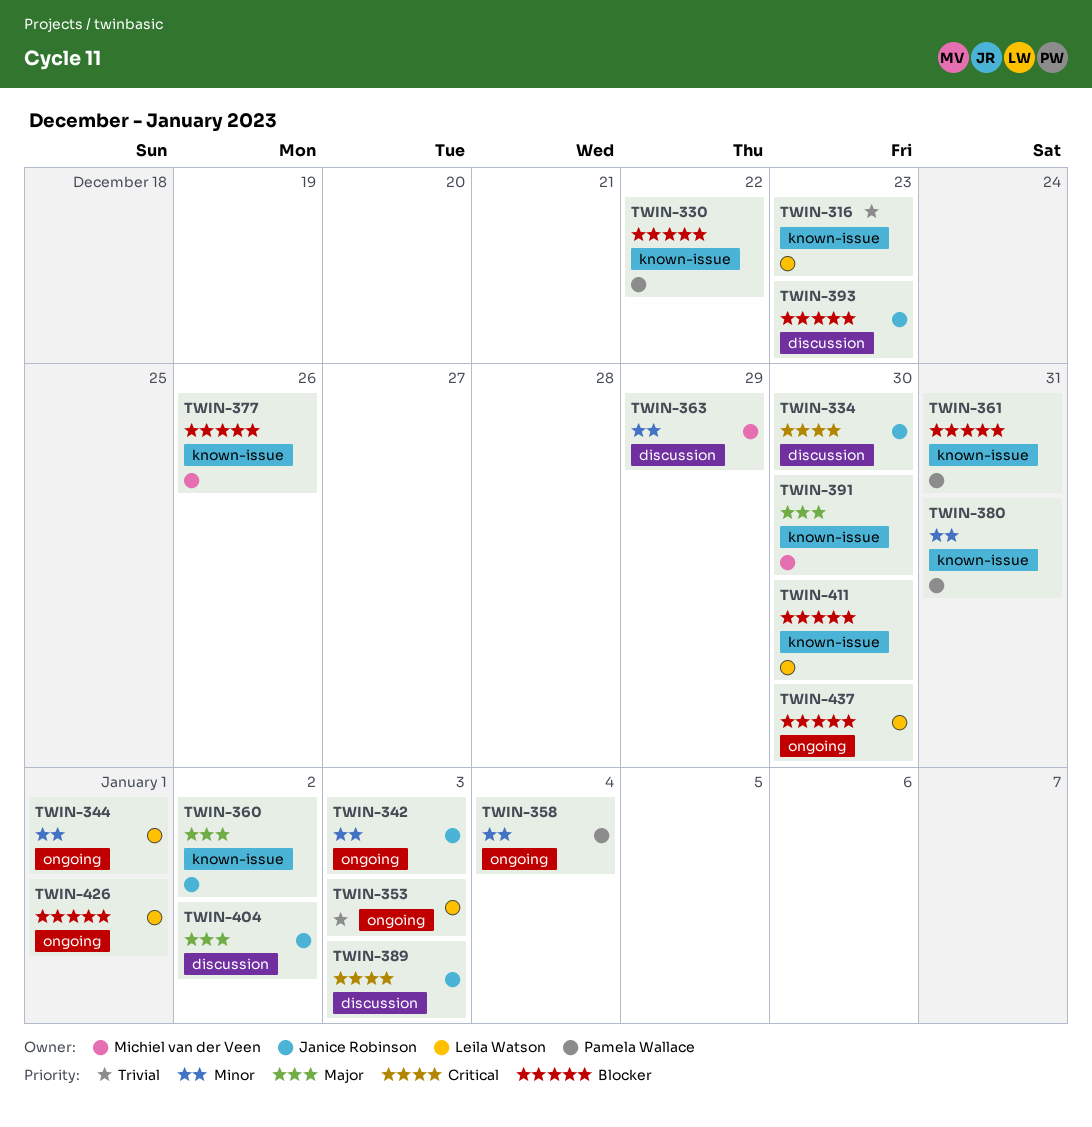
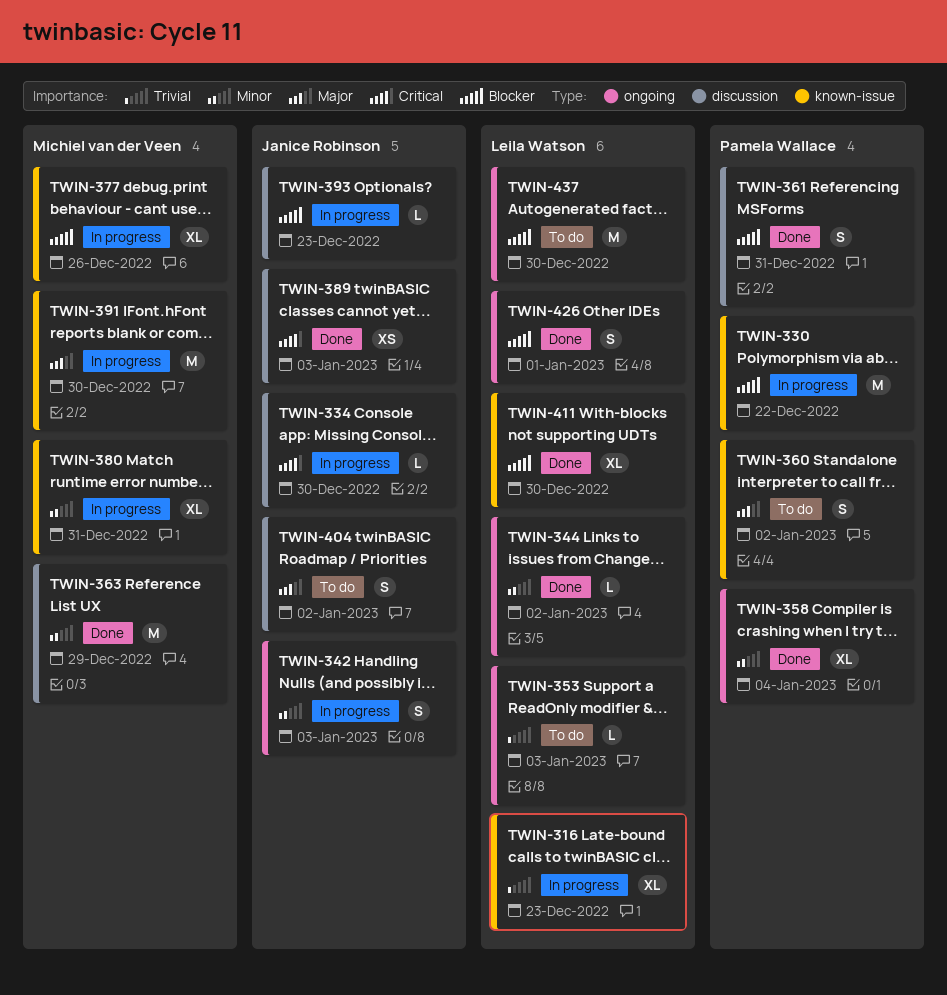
TWIN-344, due: Jan 1 -> Jan 2
TWIN-360, owner: Janice Robinson -> Pamela Wallace
TWIN-361, label: known-issue -> discussion
TWIN-380, owner: Pamela Wallace -> Michiel van der Veen

